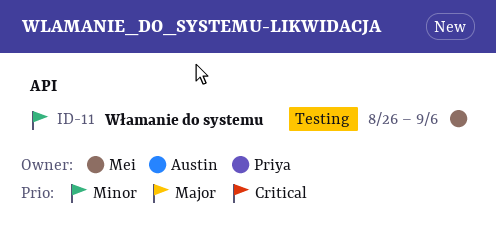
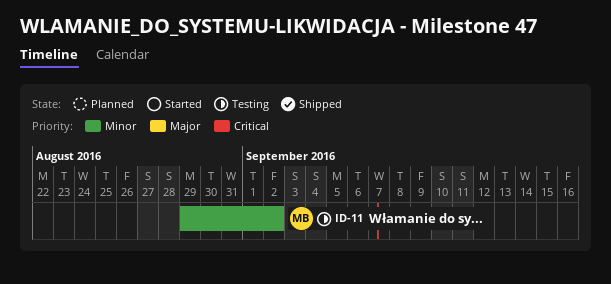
ID-11, start: Aug 26 -> Aug 29
ID-11, due: Sep 6 -> Sep 2

